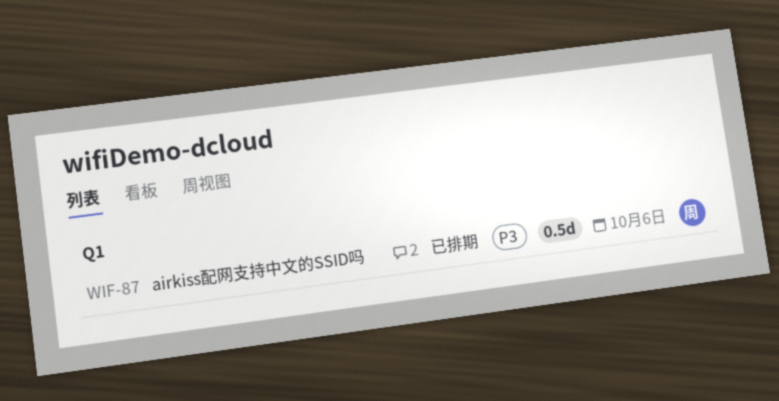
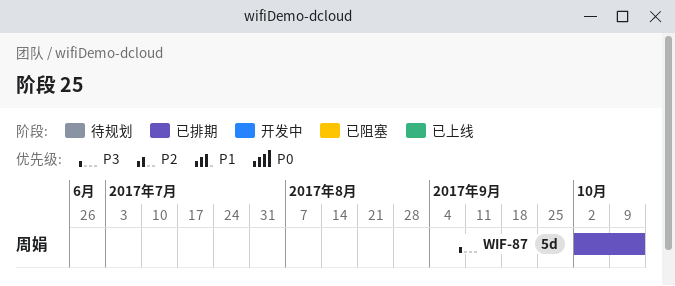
WIF-87, estimate: 0.5d -> 5d
WIF-87, due: Oct 6 -> Oct 13

